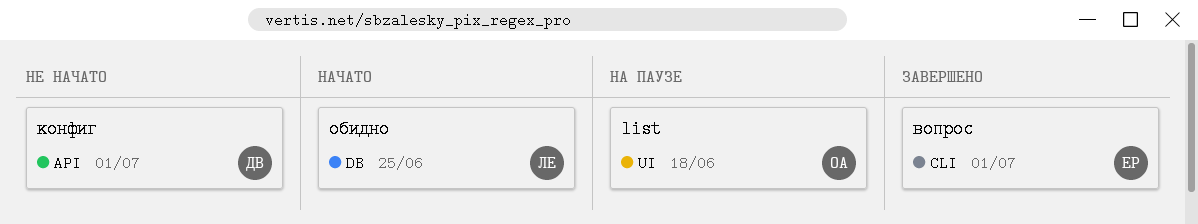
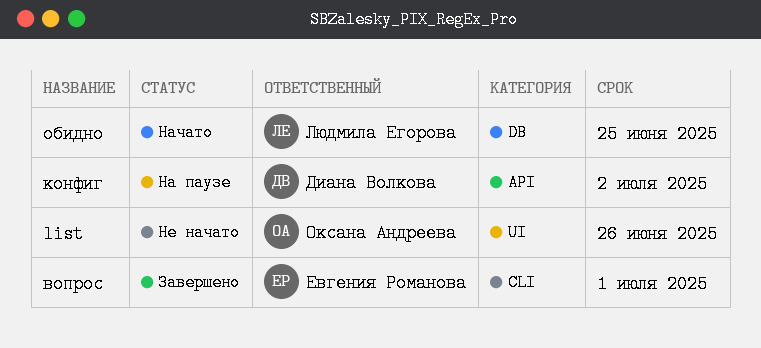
list, status: На паузе -> Не начато
list, due: Jun 18 -> Jun 26
конфиг, status: Не начато -> На паузе
конфиг, due: Jul 1 -> Jul 2

